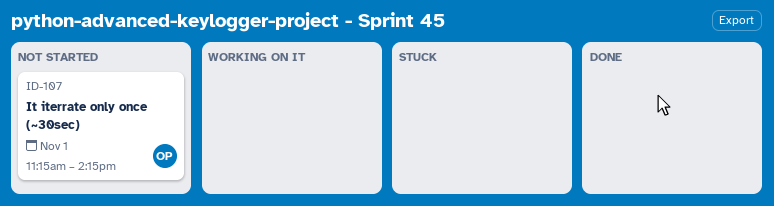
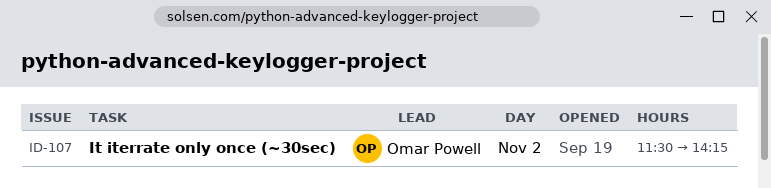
ID-107, day: Nov 1 -> Nov 2
ID-107, begins: 11:15 -> 11:30

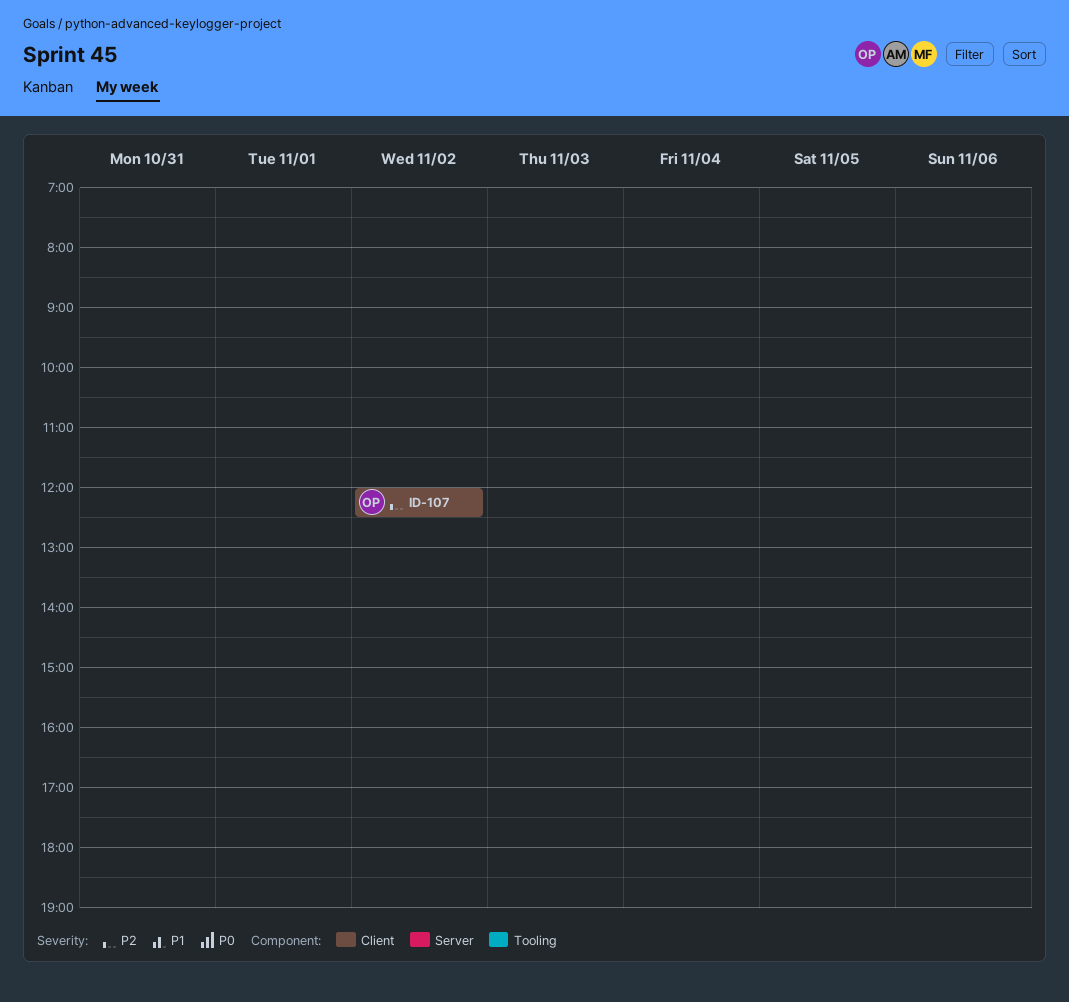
ID-107, begins: 11:30 -> 12:00
ID-107, ends: 14:15 -> 12:30

